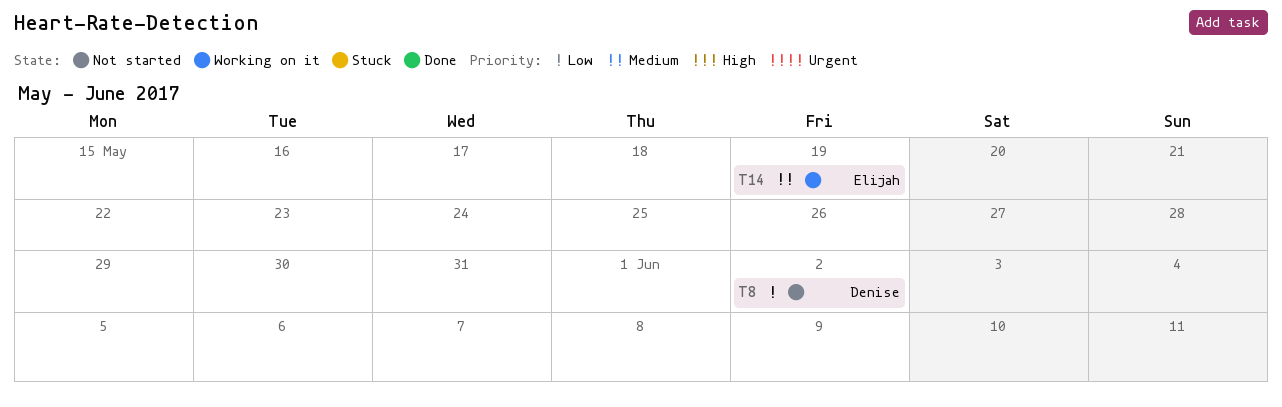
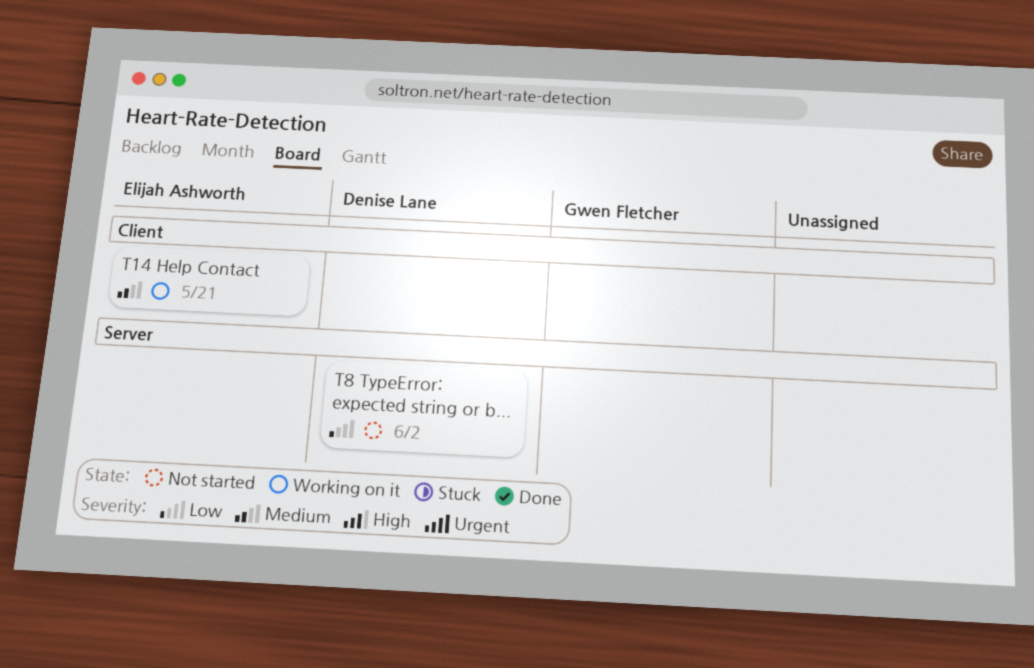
T14, due: May 19 -> May 21

